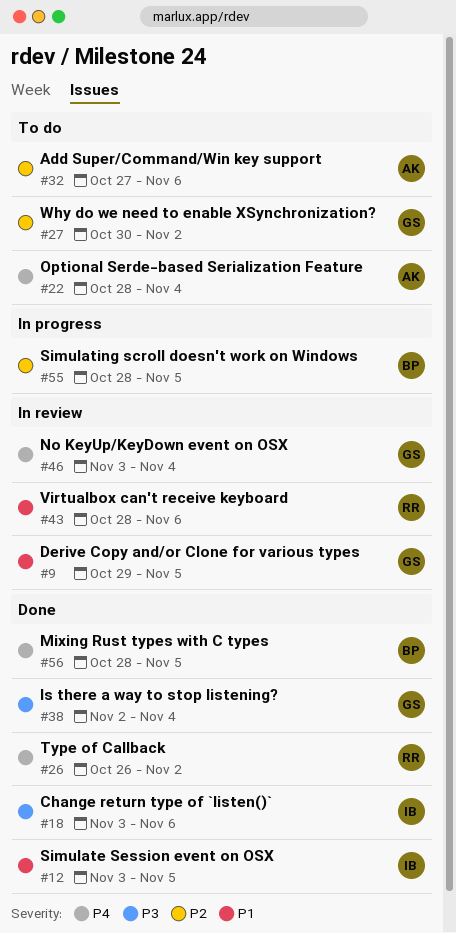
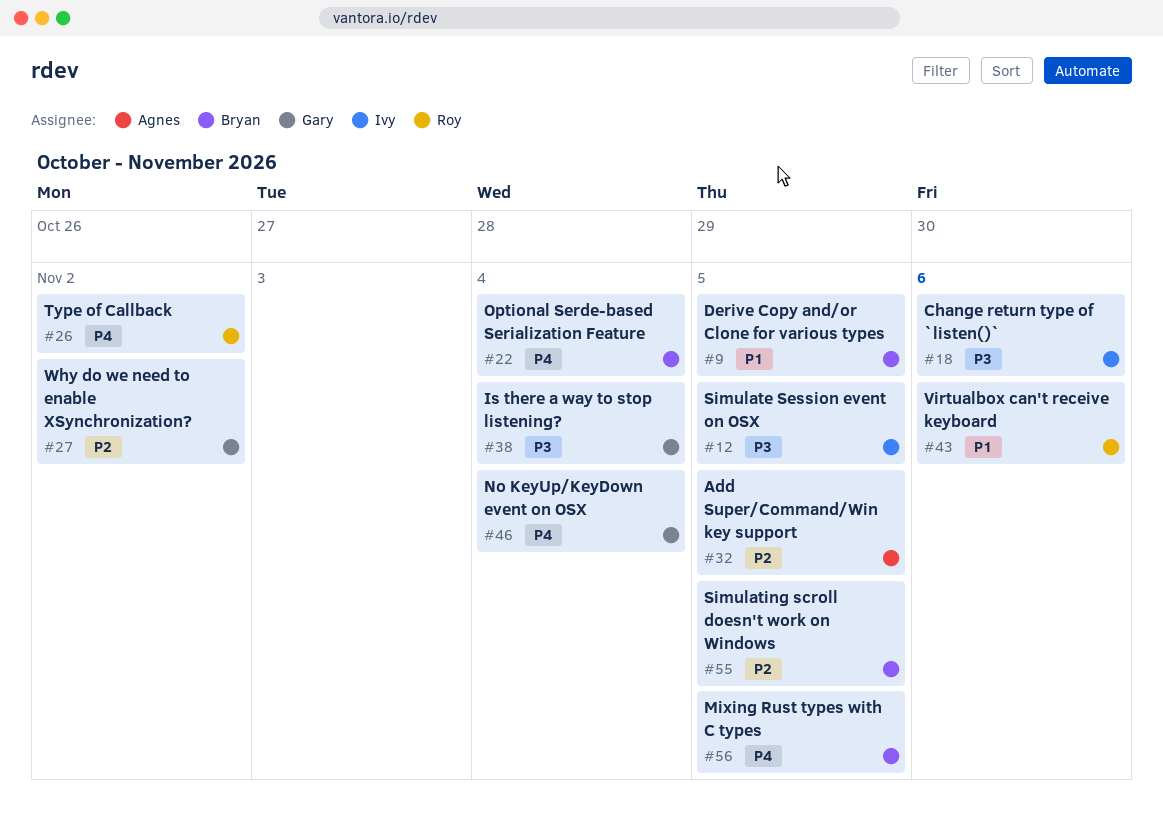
#9, owner: Gary -> Bryan
#12, priority: P1 -> P3
#22, owner: Agnes -> Bryan
#32, due: Nov 6 -> Nov 5

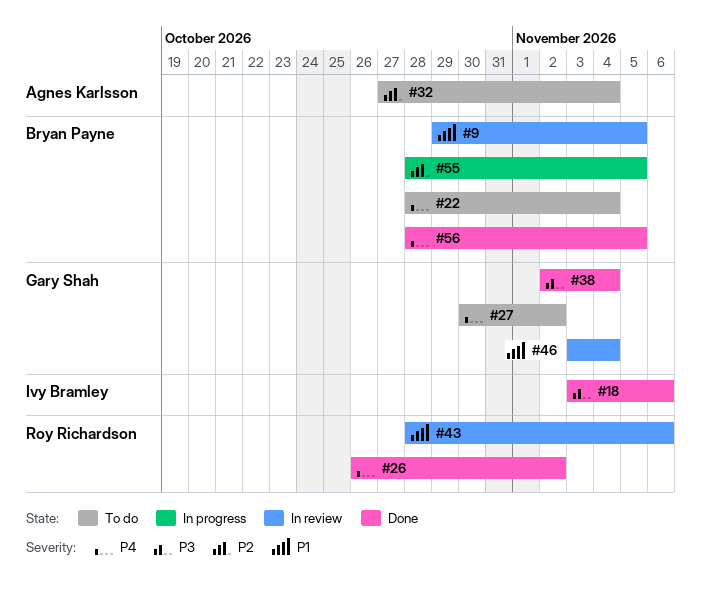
#12: present -> none
#27, priority: P2 -> P4
#32, due: Nov 5 -> Nov 4
#46, priority: P4 -> P1

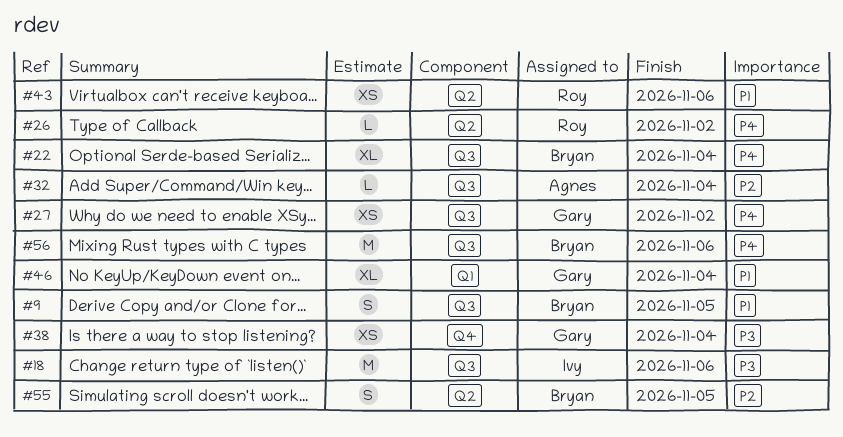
#56, due: Nov 5 -> Nov 6

